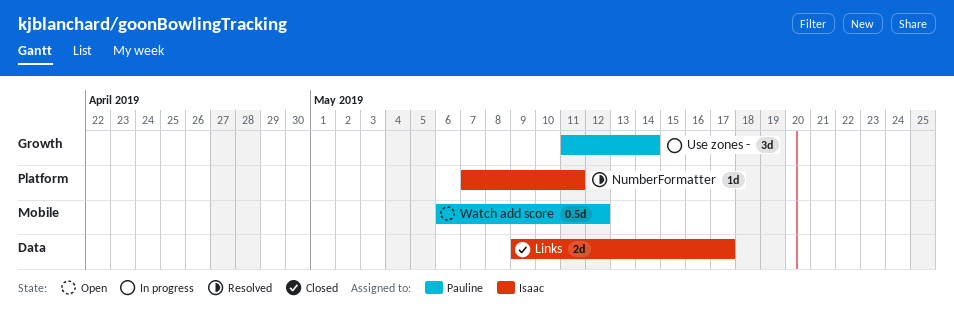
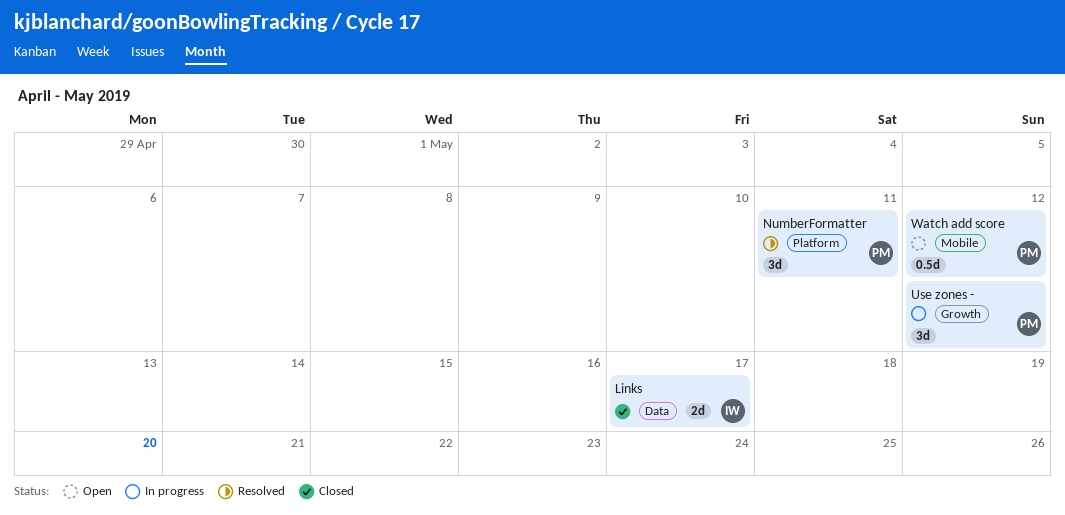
NumberFormatter, owner: Isaac -> Pauline
NumberFormatter, estimate: 1d -> 3d
Use zones -, due: May 14 -> May 12

